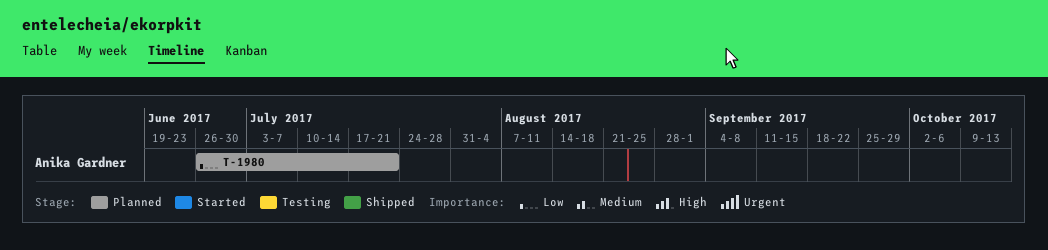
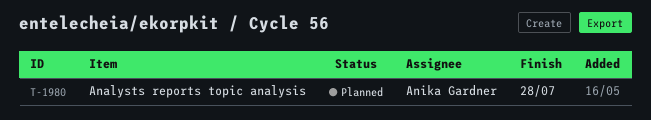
T-1980, due: Jul 21 -> Jul 28

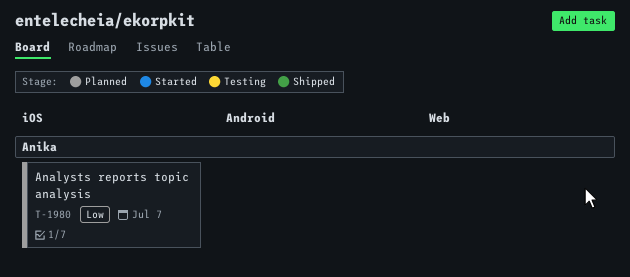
T-1980, due: Jul 28 -> Jul 7

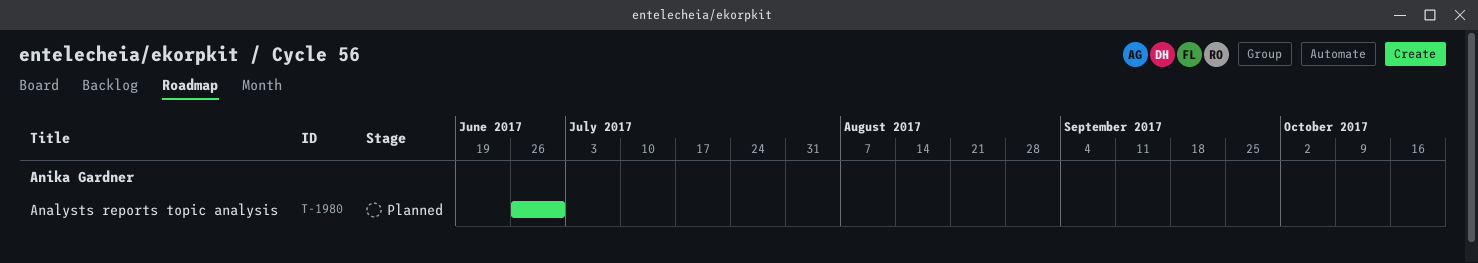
T-1980, due: Jul 7 -> Jun 30

